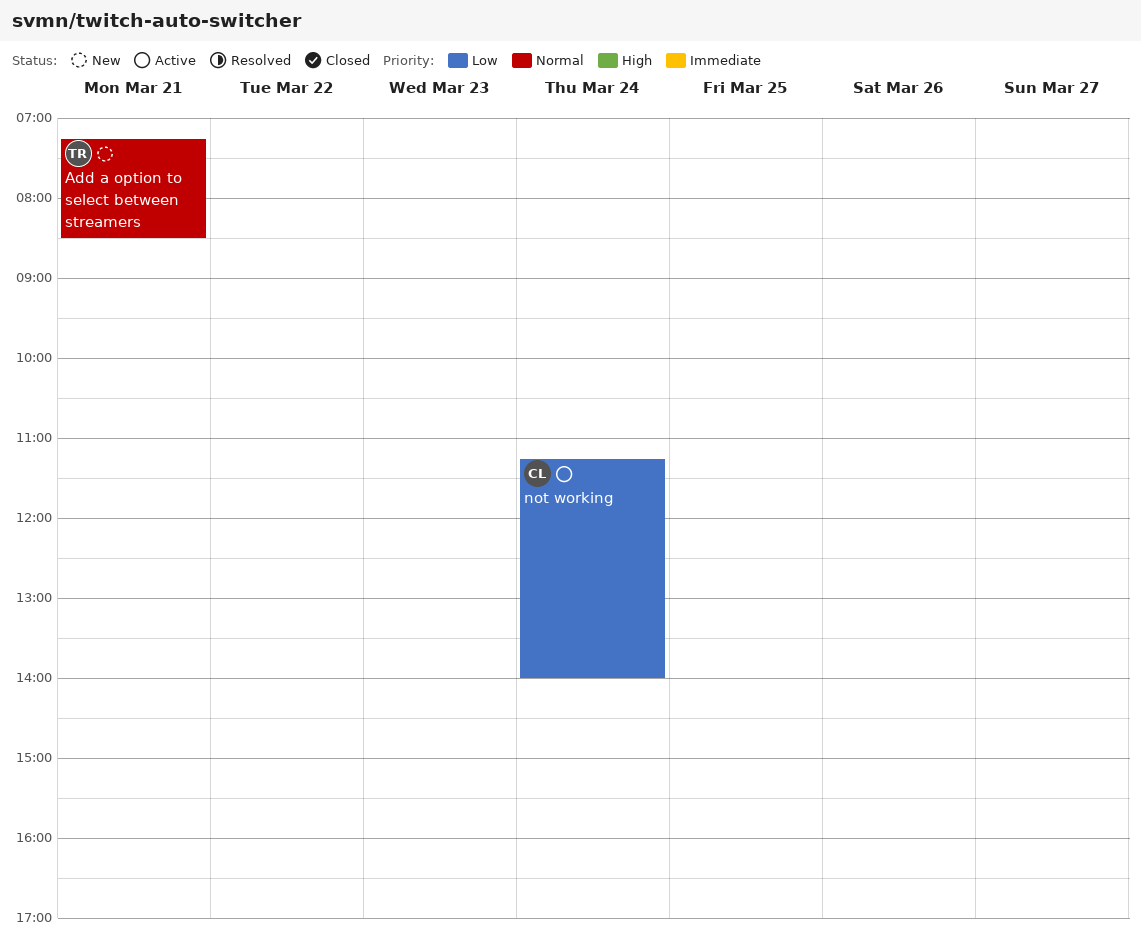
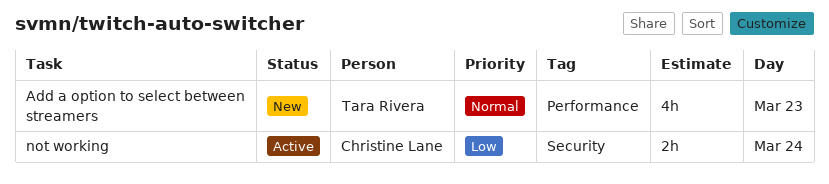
Add a option to select between streamers, day: Mar 21 -> Mar 23

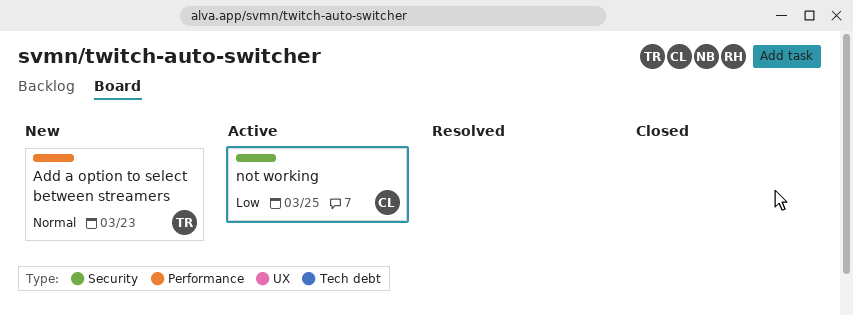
not working, day: Mar 24 -> Mar 25

